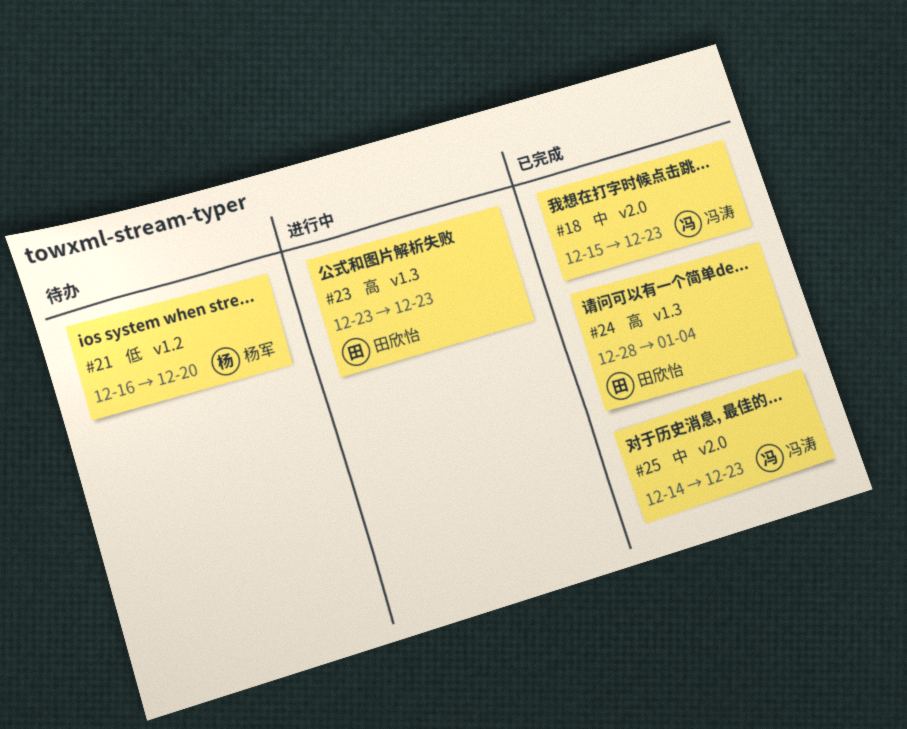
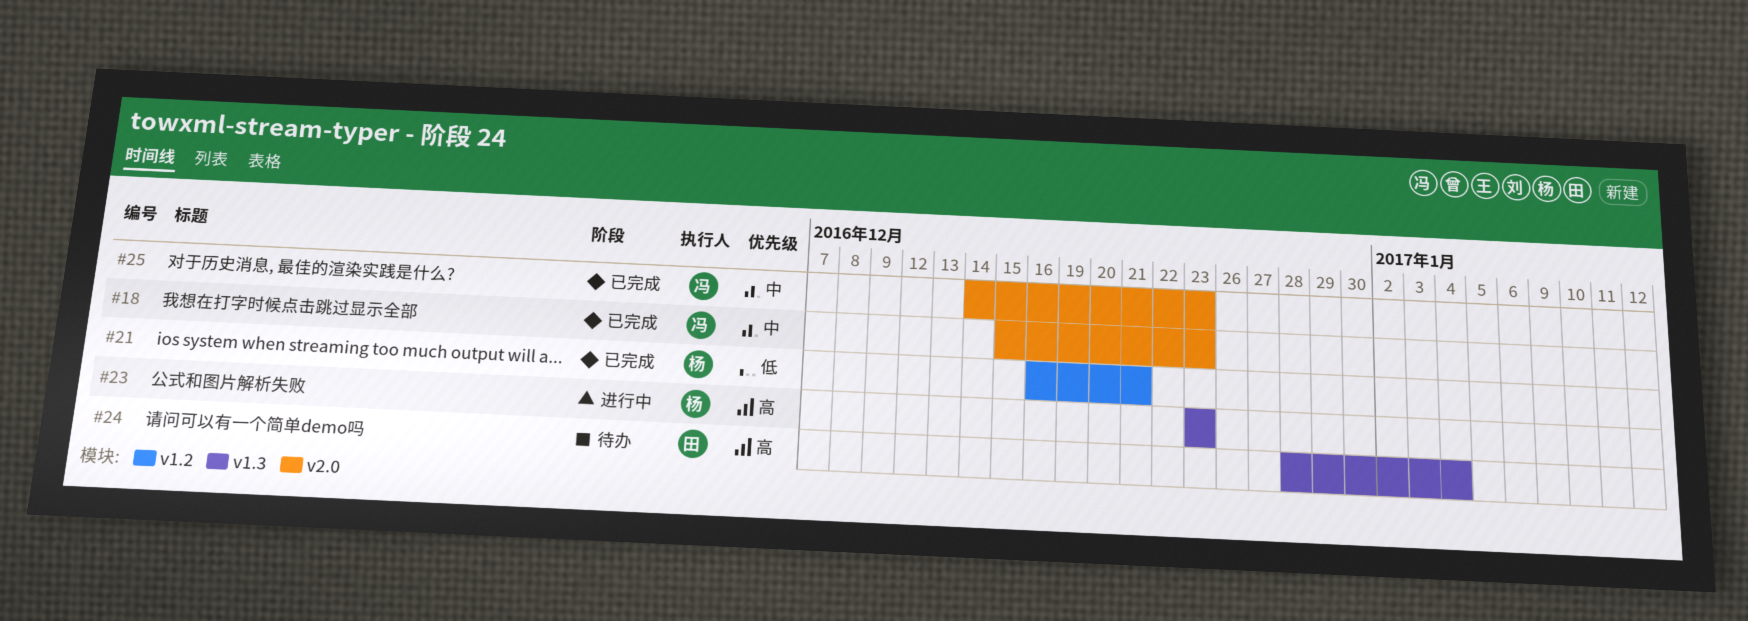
#21, status: 待办 -> 已完成
#21, due: Dec 20 -> Dec 21
#23, owner: 田欣怡 -> 杨军
#24, status: 已完成 -> 待办

